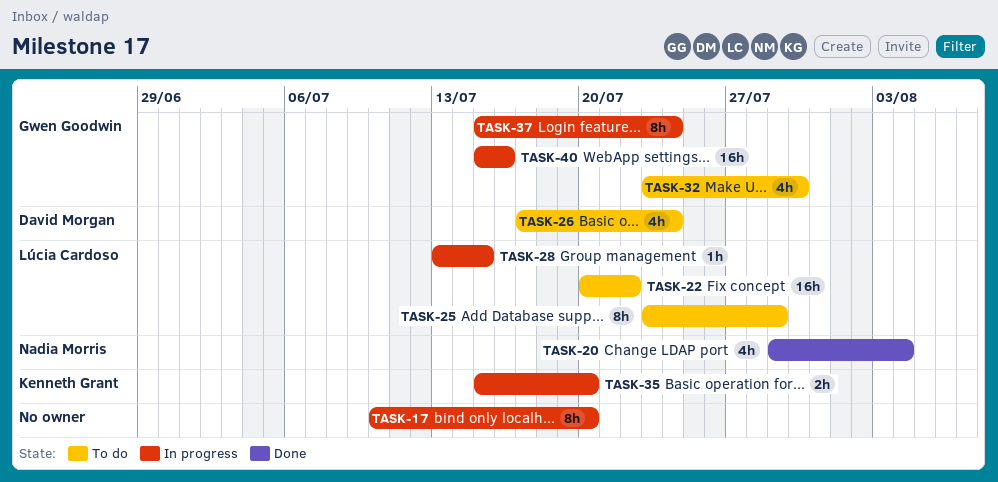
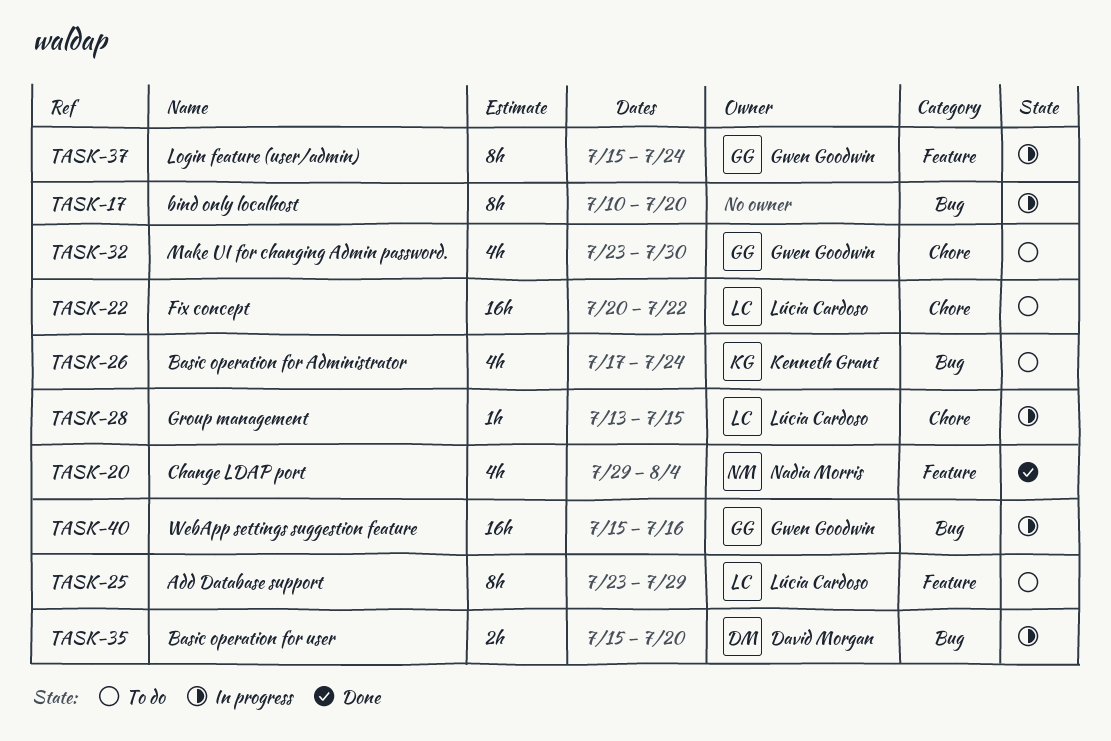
TASK-26, owner: David Morgan -> Kenneth Grant
TASK-35, owner: Kenneth Grant -> David Morgan

